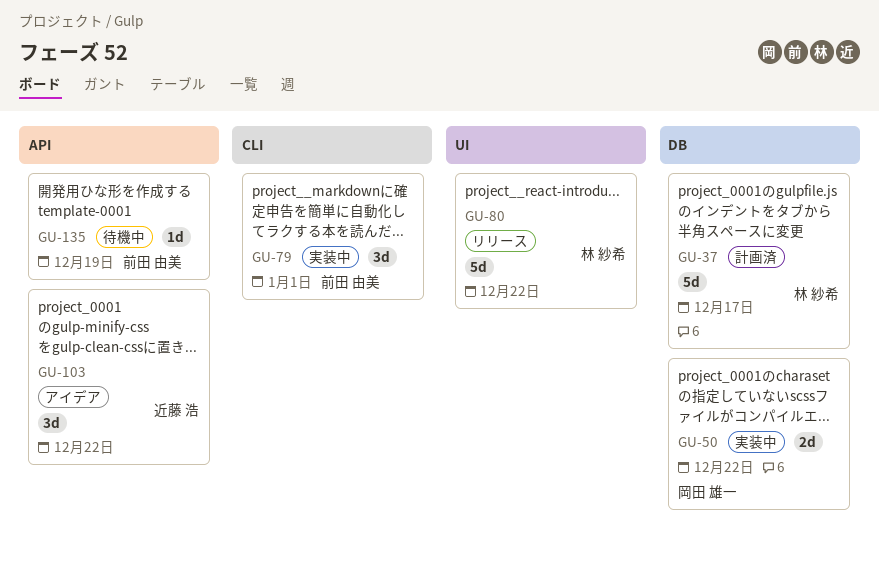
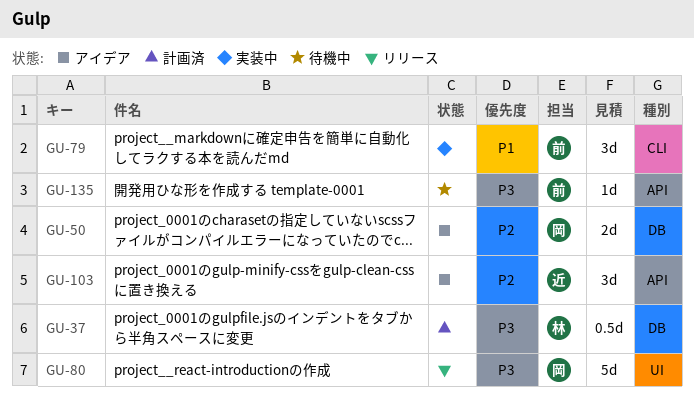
GU-37, estimate: 5d -> 0.5d
GU-50, status: 実装中 -> アイデア
GU-80, owner: 林 紗希 -> 岡田 雄一

